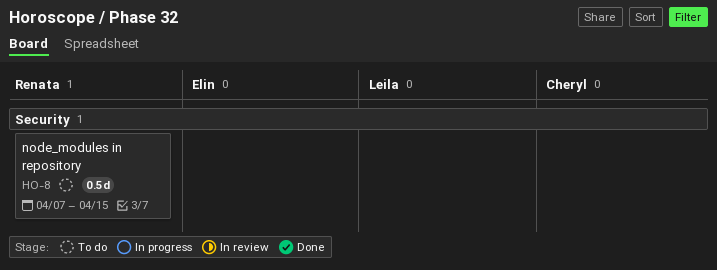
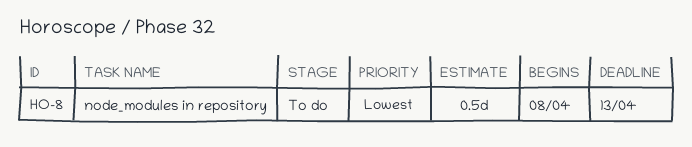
HO-8, start: Apr 7 -> Apr 8
HO-8, due: Apr 15 -> Apr 13

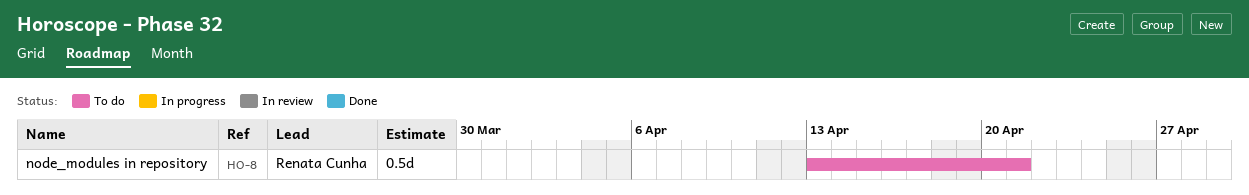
HO-8, start: Apr 8 -> Apr 13
HO-8, due: Apr 13 -> Apr 21

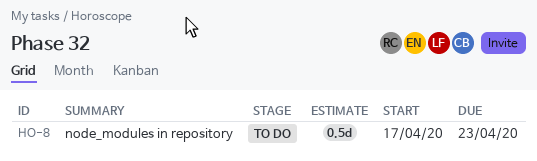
HO-8, start: Apr 13 -> Apr 17
HO-8, due: Apr 21 -> Apr 23

